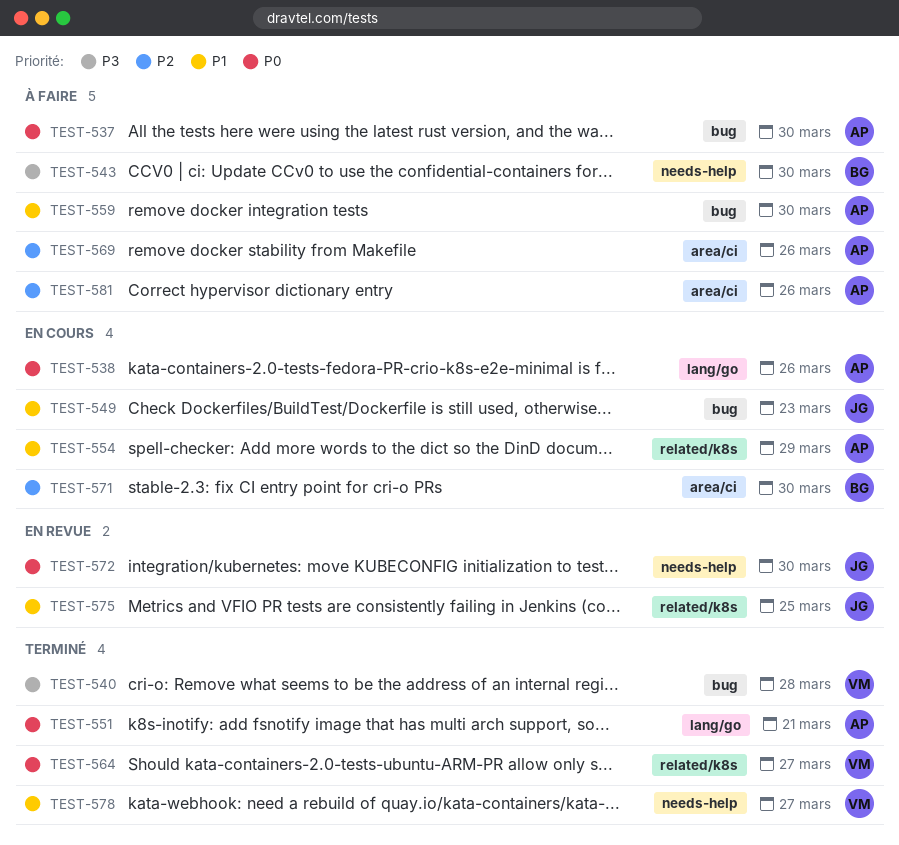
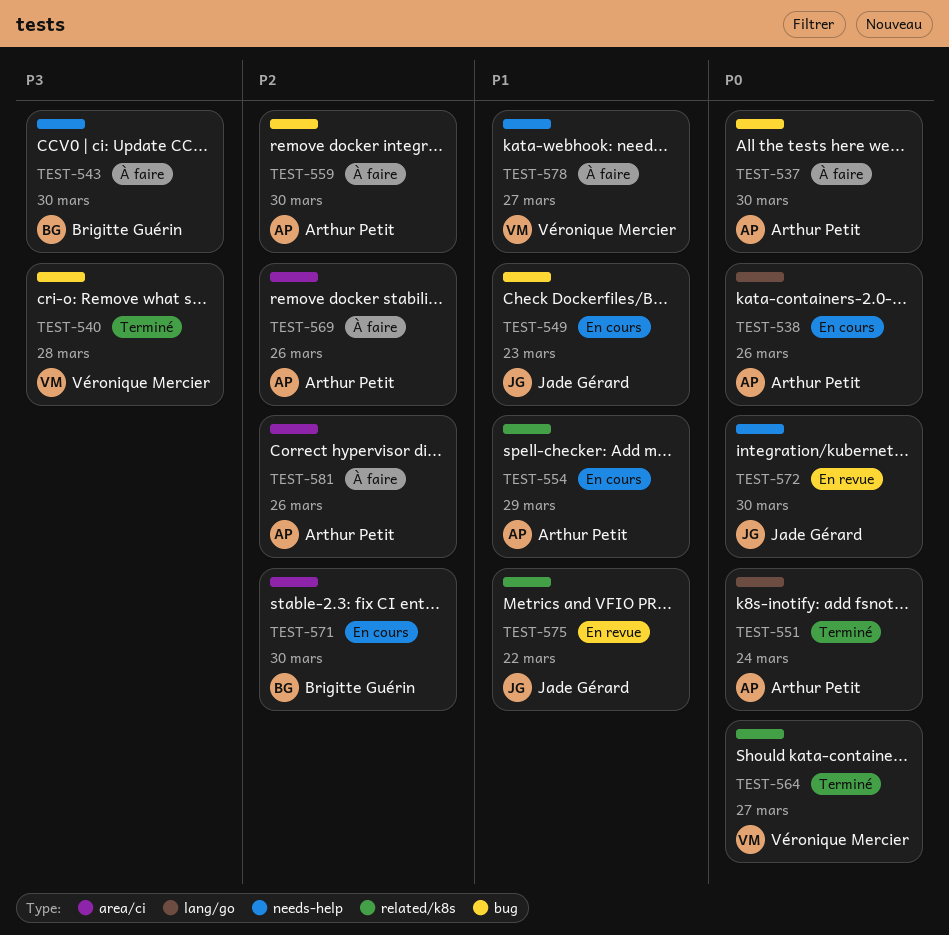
TEST-551, due: Mar 21 -> Mar 24
TEST-559, priority: P1 -> P2
TEST-575, due: Mar 25 -> Mar 22
TEST-578, status: Terminé -> À faire

